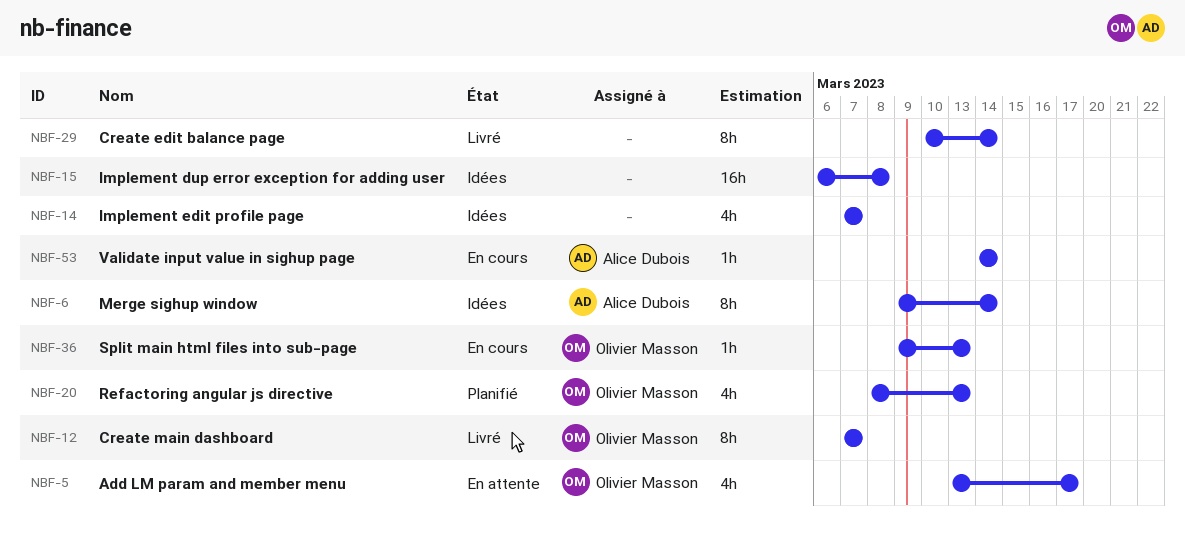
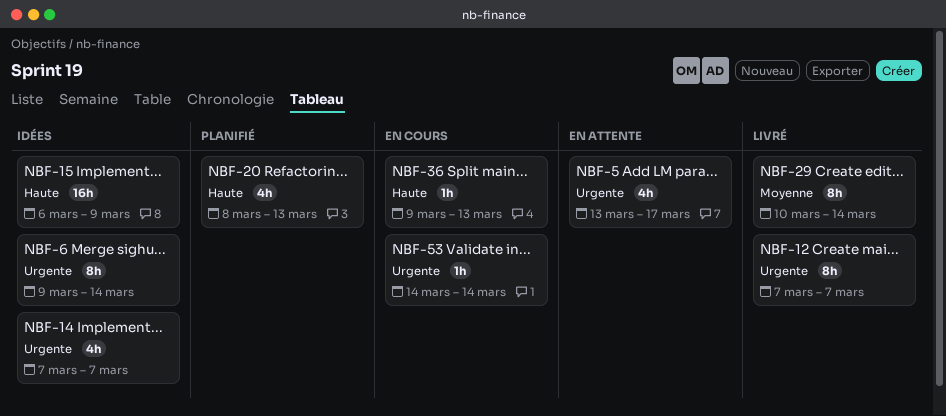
NBF-15, due: Mar 8 -> Mar 9

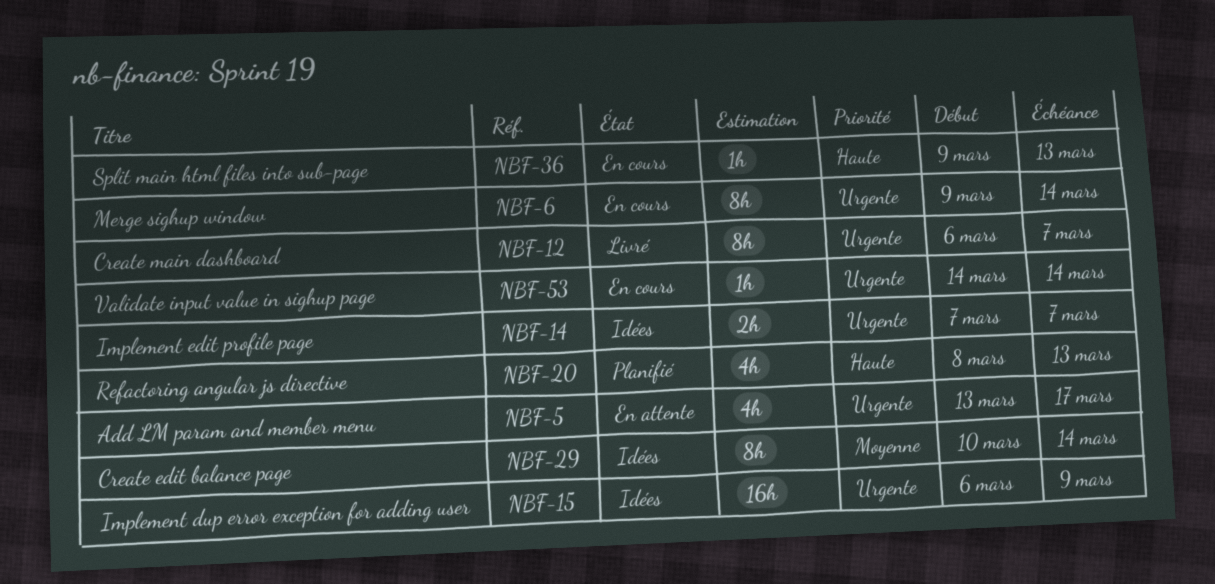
NBF-6, status: Idées -> En cours
NBF-12, start: Mar 7 -> Mar 6
NBF-14, estimate: 4h -> 2h
NBF-15, priority: Haute -> Urgente
NBF-29, status: Livré -> Idées

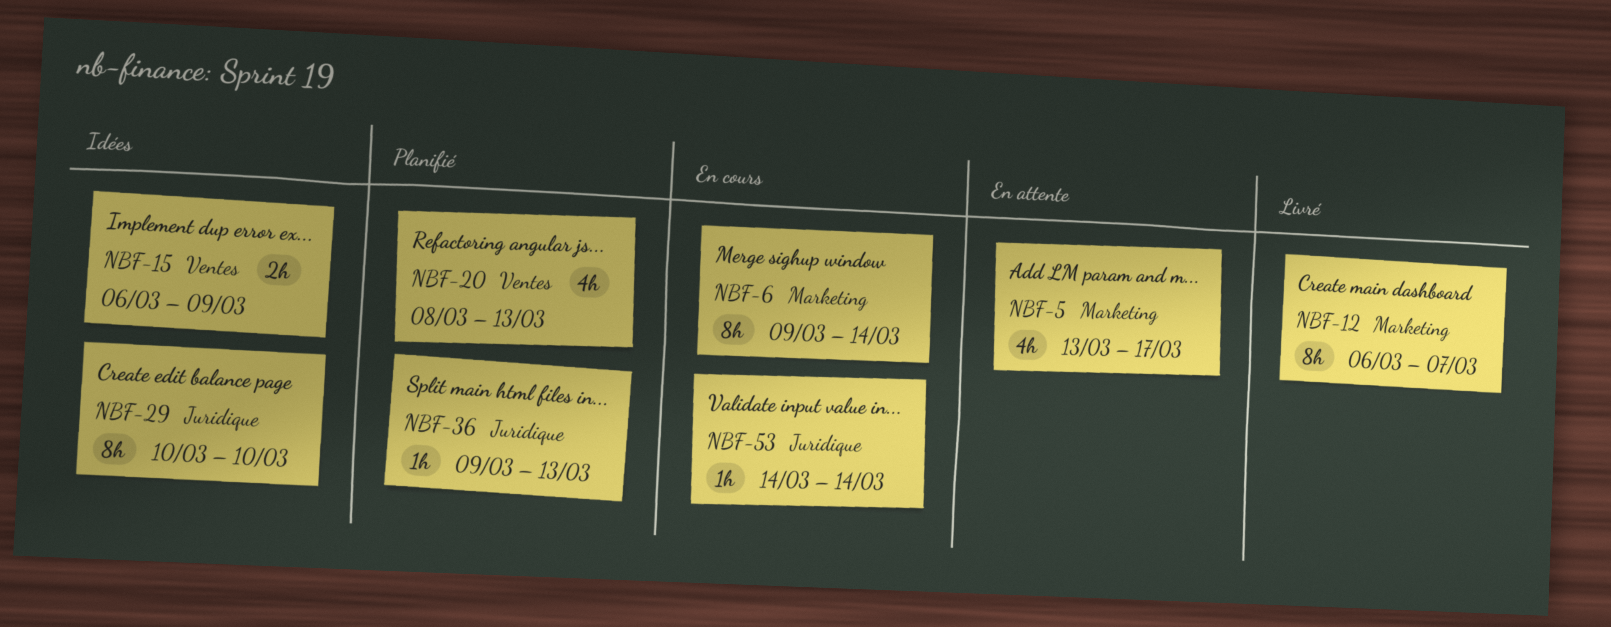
NBF-14: present -> none
NBF-15, estimate: 16h -> 2h
NBF-29, due: Mar 14 -> Mar 10
NBF-36, status: En cours -> Planifié

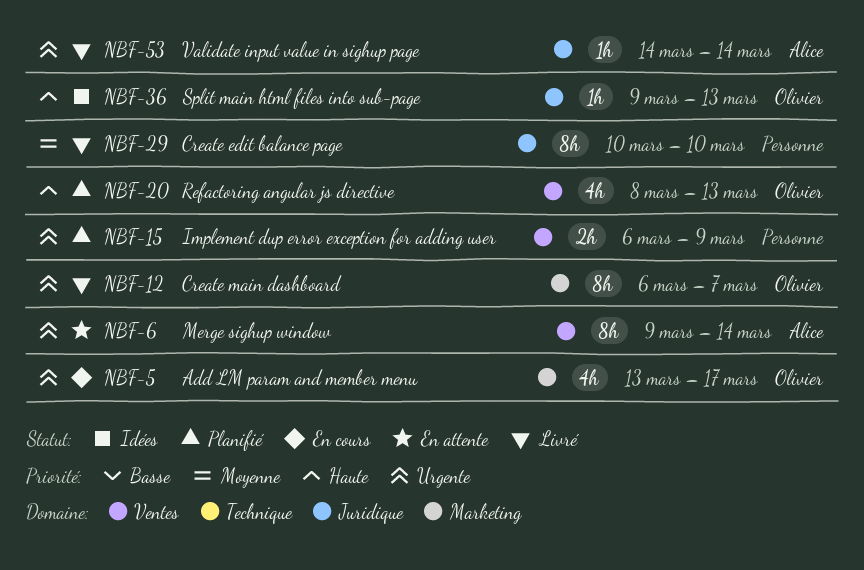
NBF-5, status: En attente -> En cours
NBF-6, status: En cours -> En attente
NBF-6, label: Marketing -> Ventes
NBF-15, status: Idées -> Planifié
NBF-29, status: Idées -> Livré
NBF-36, status: Planifié -> Idées
NBF-53, status: En cours -> Livré

